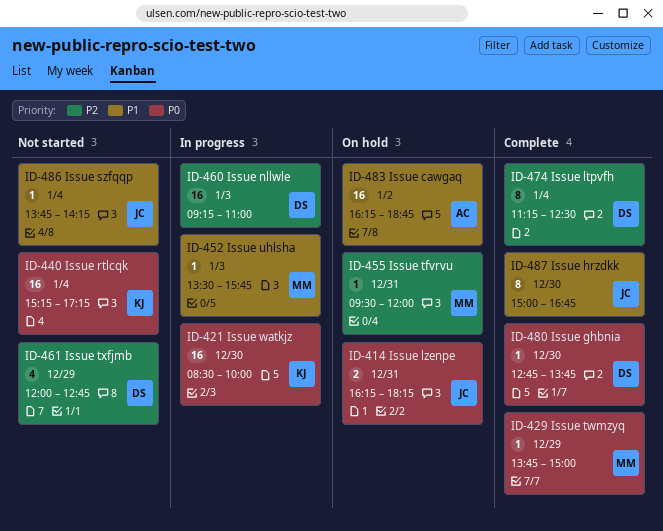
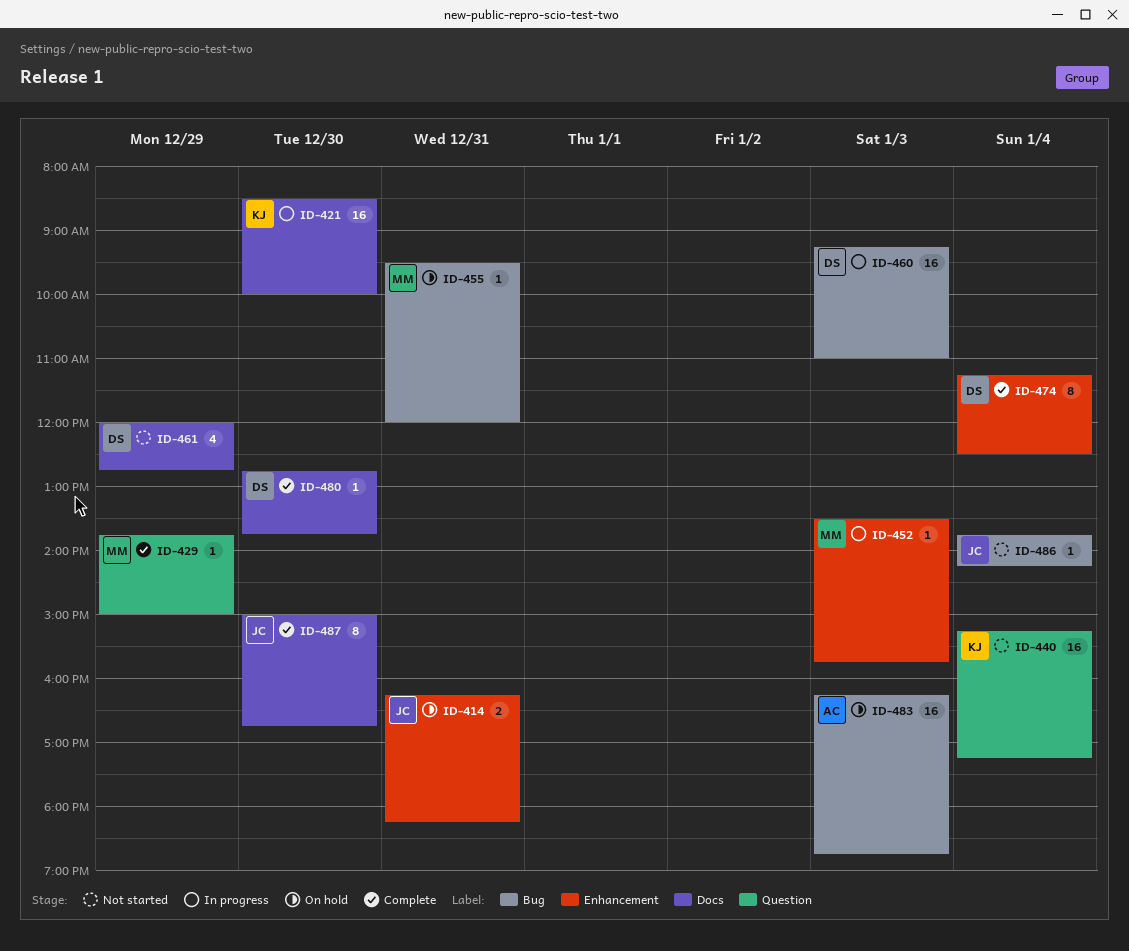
ID-483, day: Jan 2 -> Jan 3

